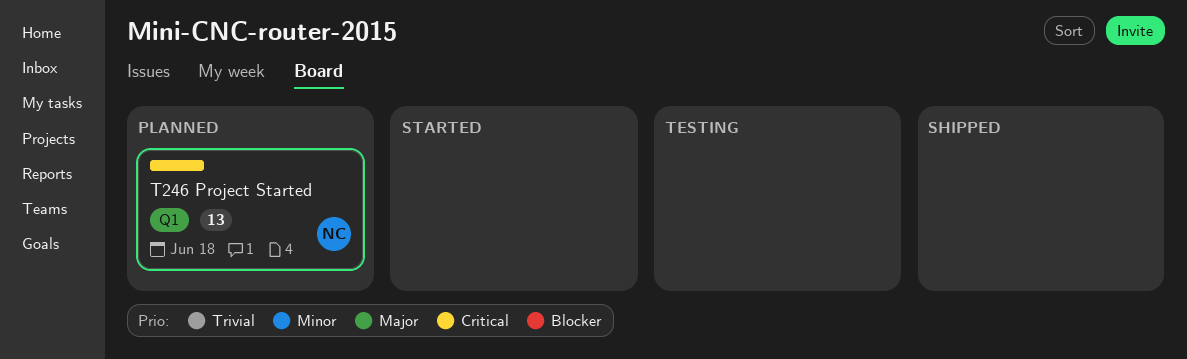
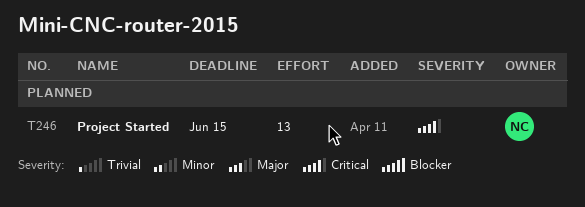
T246, due: Jun 18 -> Jun 15

